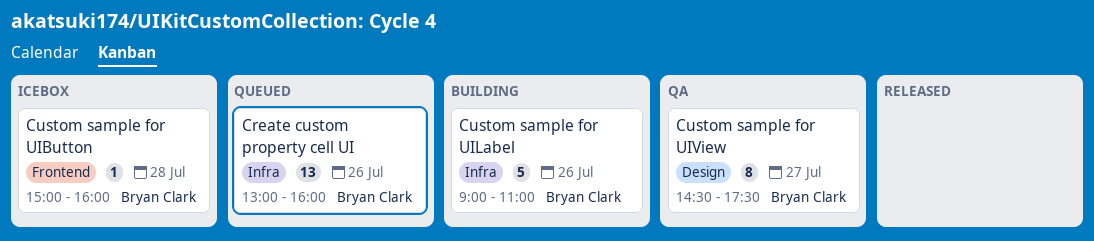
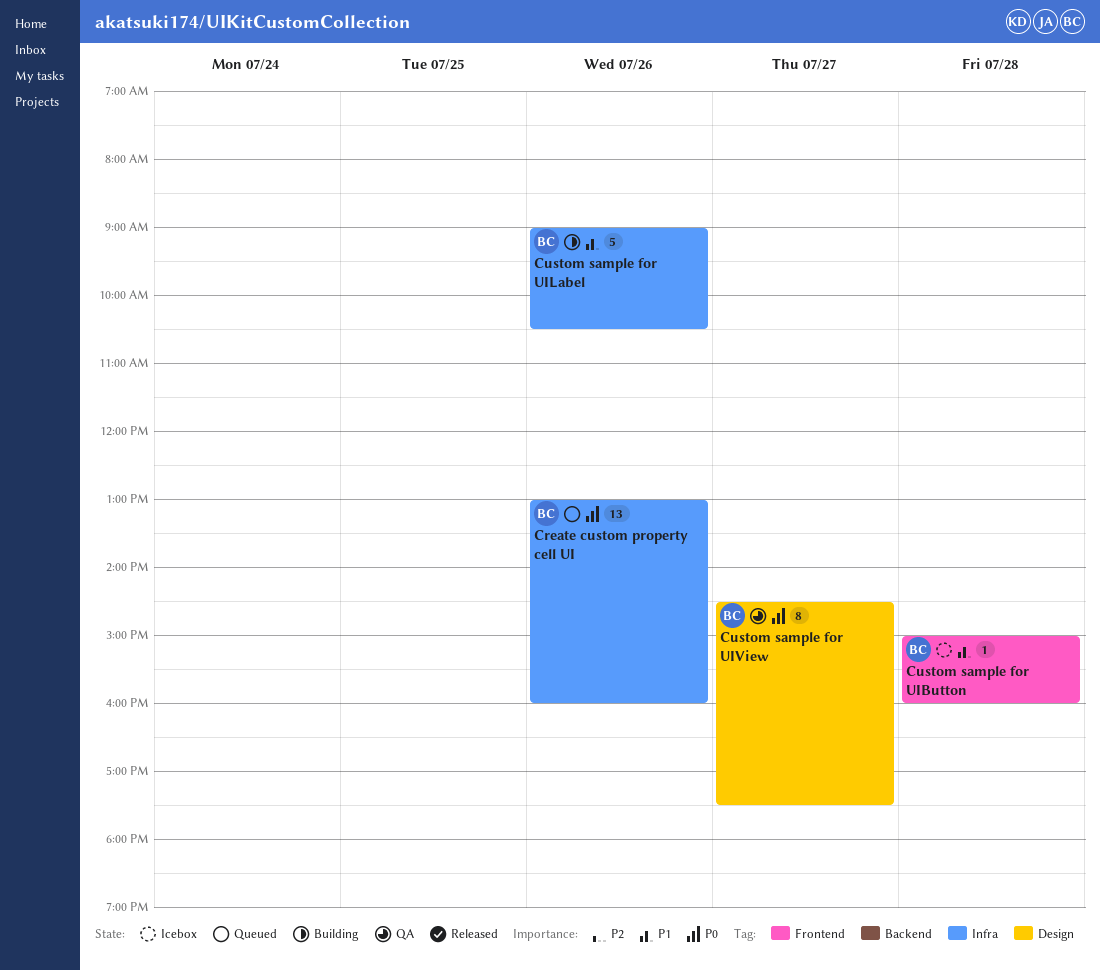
Custom sample for UILabel, ends: 11:00 -> 10:30

